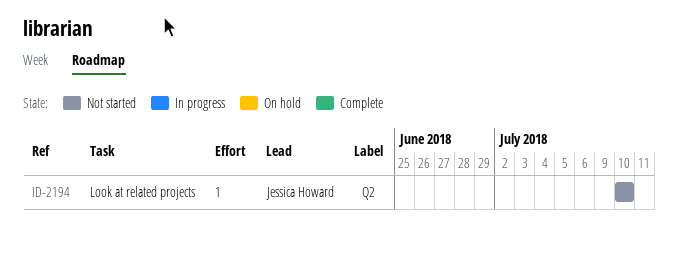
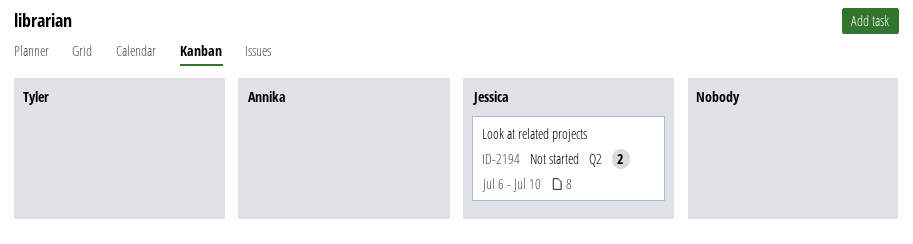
ID-2194, estimate: 1 -> 2
ID-2194, start: Jul 10 -> Jul 6

